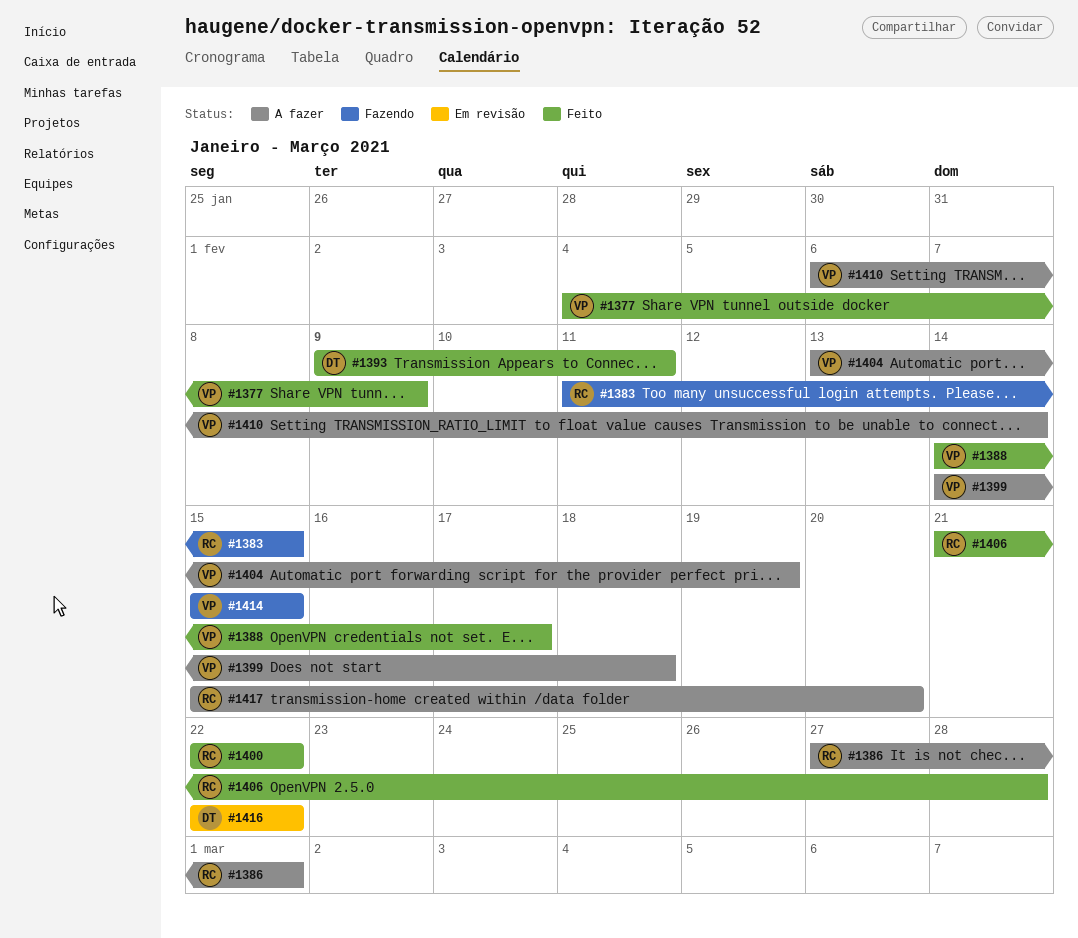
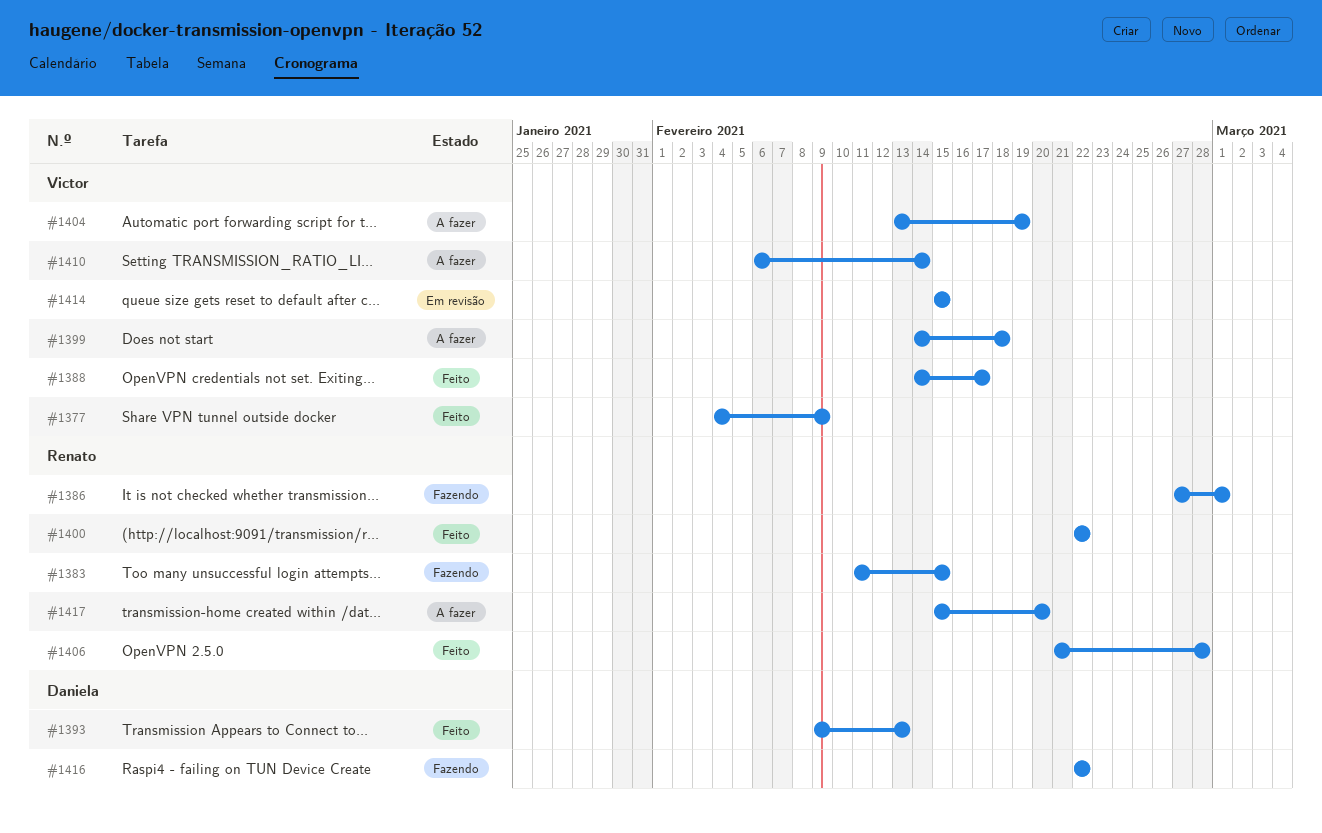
#1386, status: A fazer -> Fazendo
#1393, due: Feb 11 -> Feb 13
#1414, status: Fazendo -> Em revisão
#1416, status: Em revisão -> Fazendo

